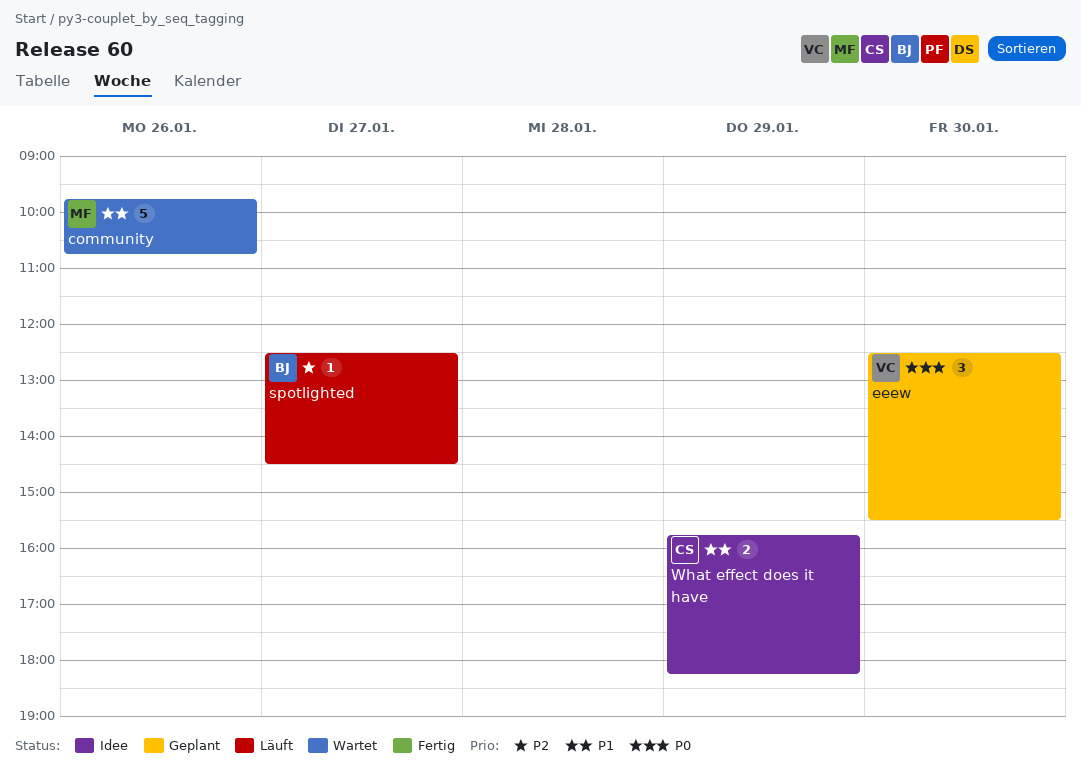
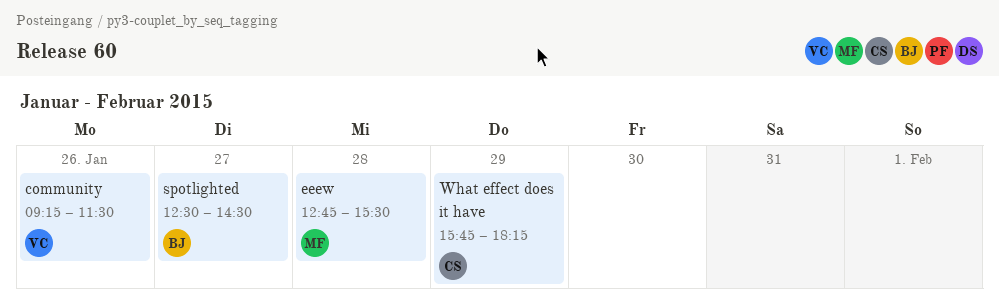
community, owner: MF -> VC
community, begins: 09:45 -> 09:15
community, ends: 10:45 -> 11:30
eeew, owner: VC -> MF
eeew, day: Jan 30 -> Jan 28
eeew, begins: 12:30 -> 12:45

